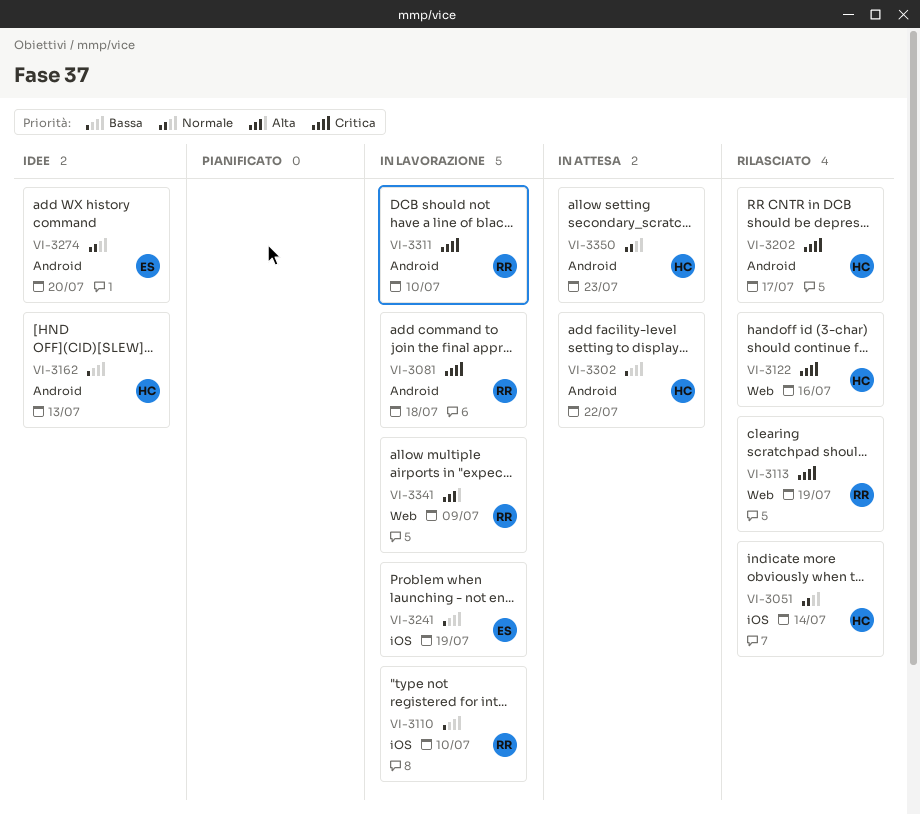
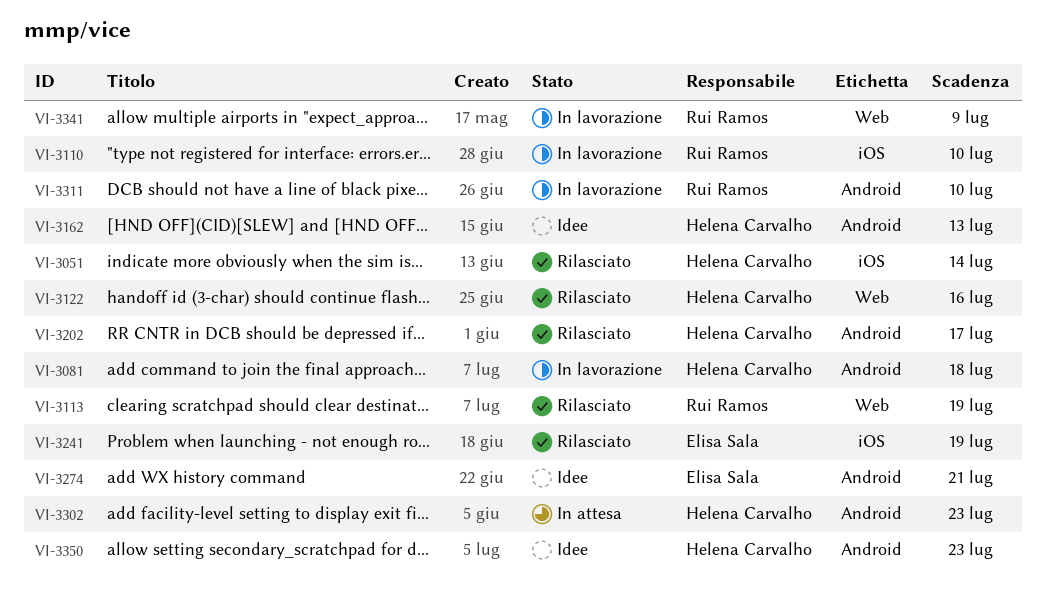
VI-3081, owner: Rui Ramos -> Helena Carvalho
VI-3241, status: In lavorazione -> Rilasciato
VI-3274, due: Jul 20 -> Jul 21
VI-3302, due: Jul 22 -> Jul 23
VI-3350, status: In attesa -> Idee

